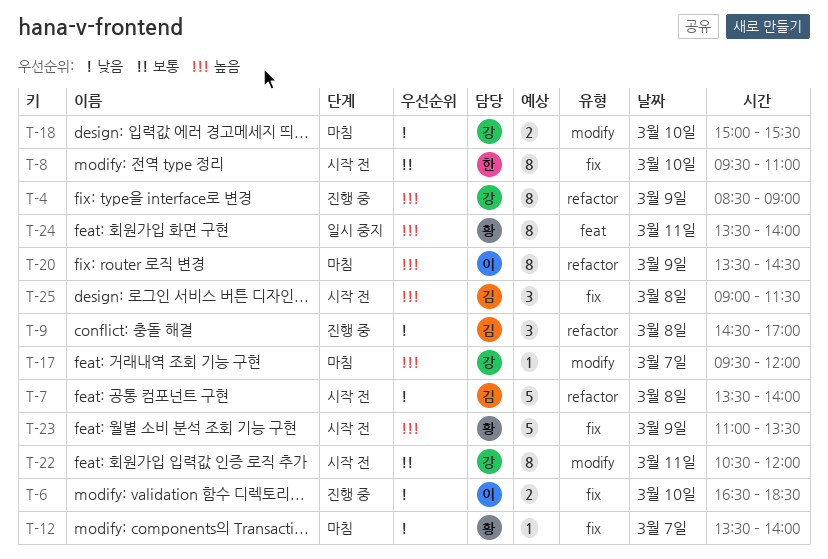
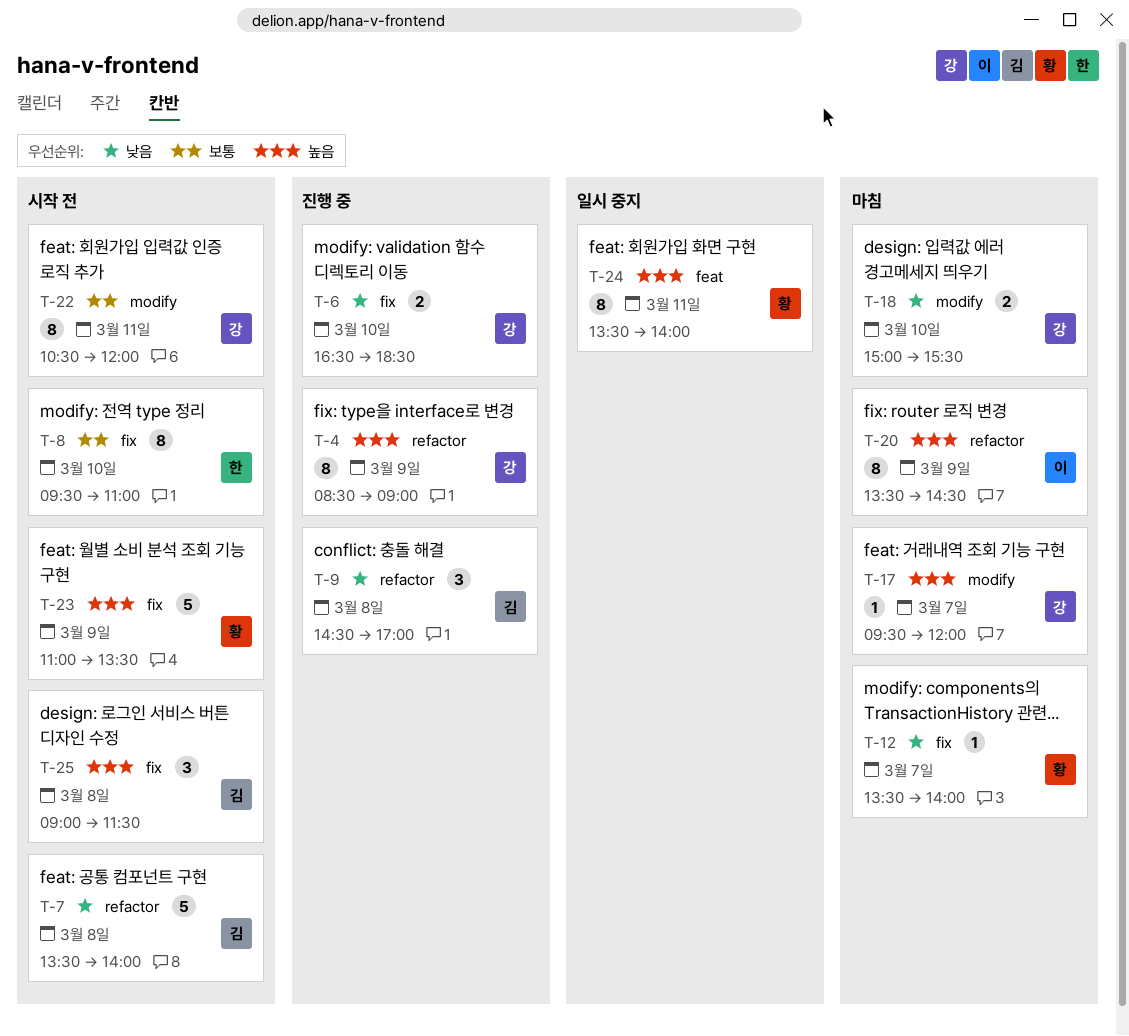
T-6, owner: 이 -> 강

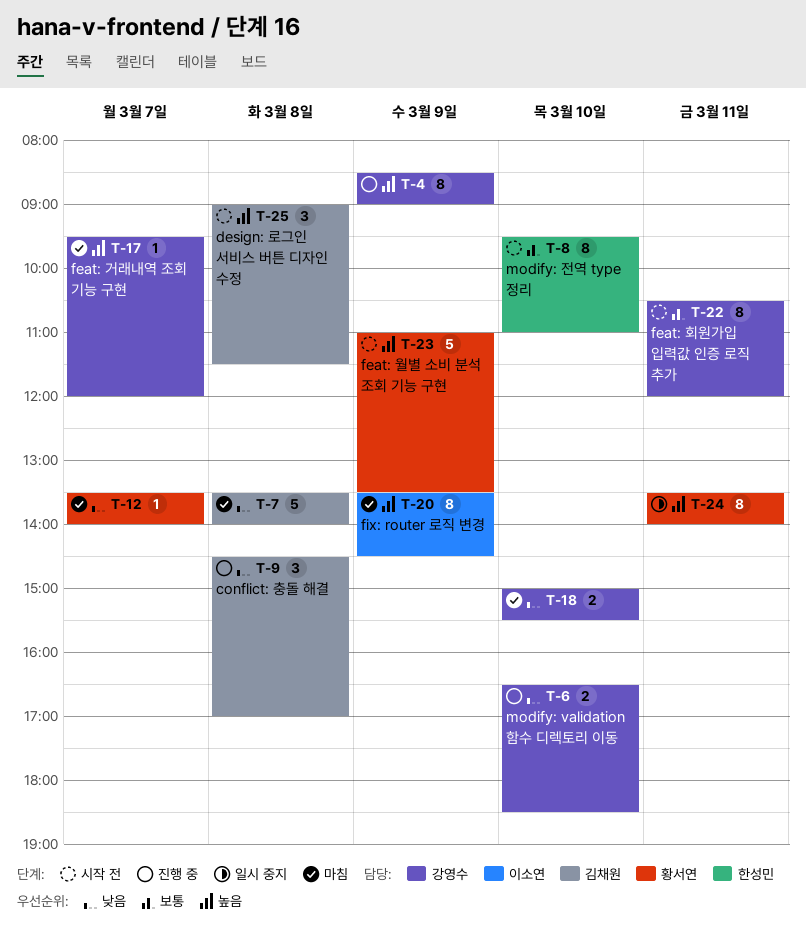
T-7, status: 시작 전 -> 마침

